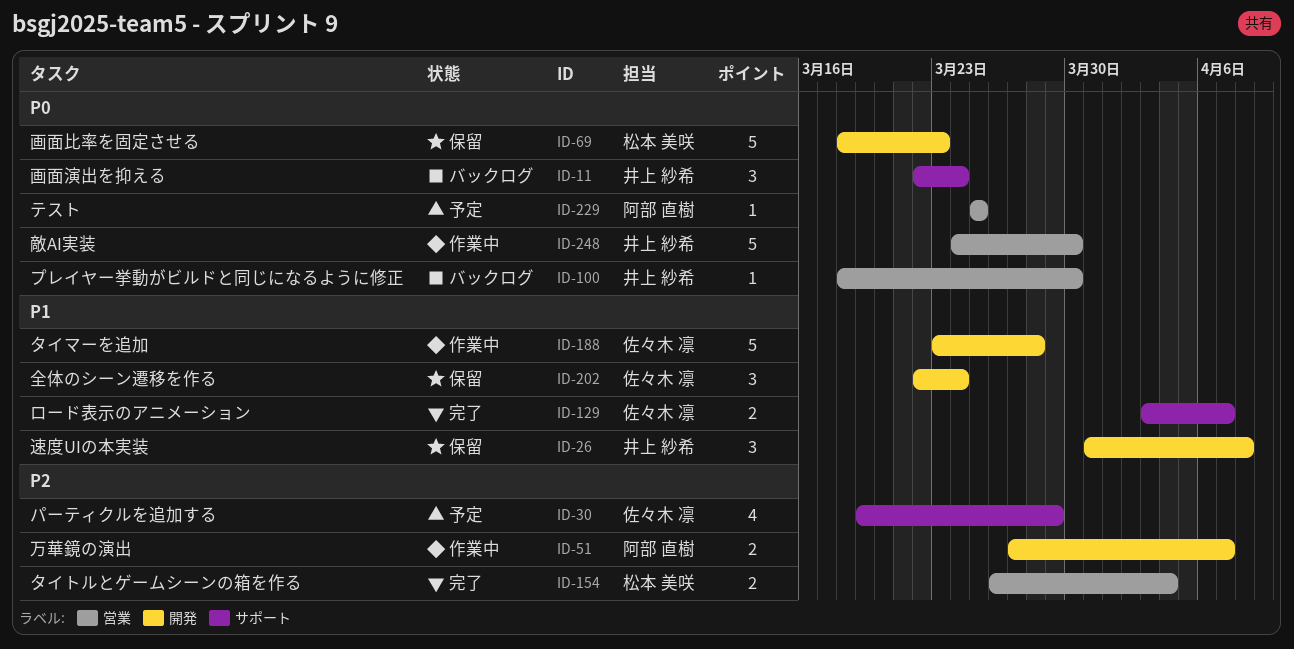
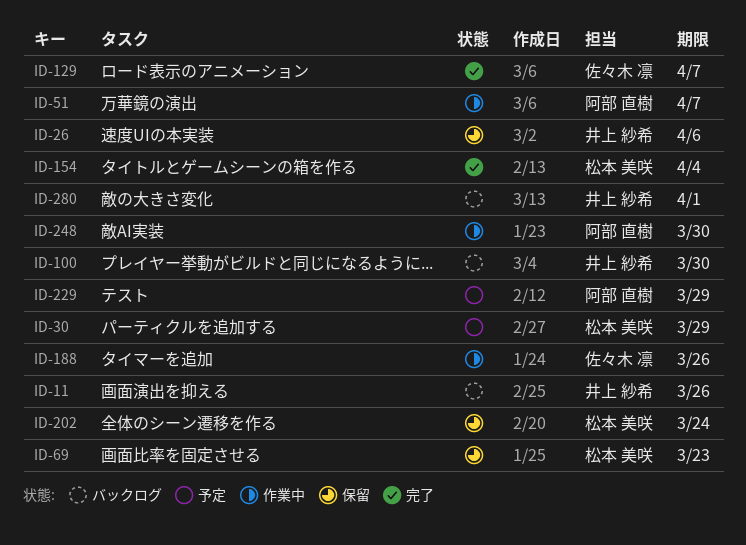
ID-11, due: Mar 24 -> Mar 26
ID-26, due: Apr 8 -> Apr 6
ID-30, owner: 佐々木 凛 -> 松本 美咲
ID-188, due: Mar 28 -> Mar 26
ID-202, owner: 佐々木 凛 -> 松本 美咲
ID-229, due: Mar 25 -> Mar 29
ID-248, owner: 井上 紗希 -> 阿部 直樹
ID-280: none -> present

